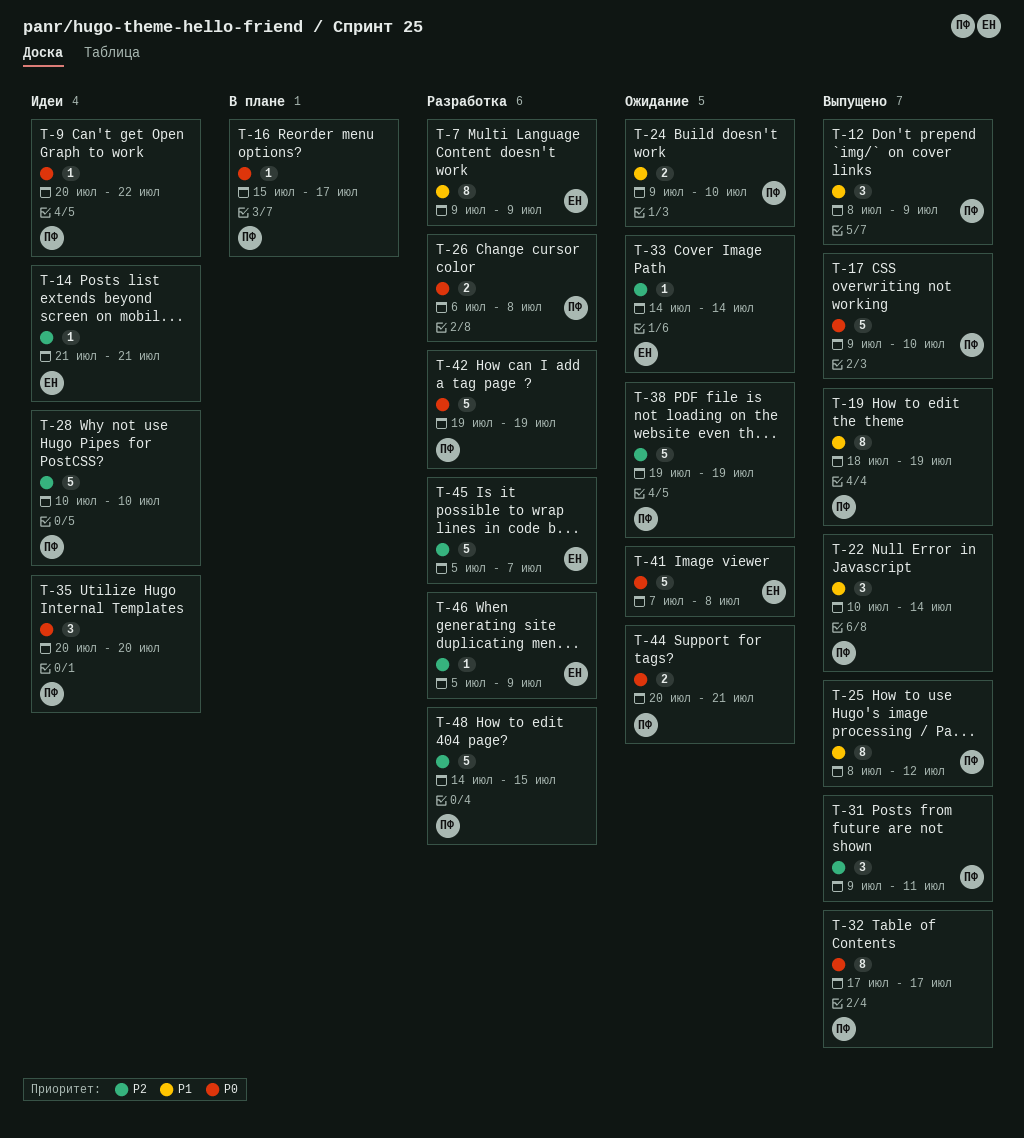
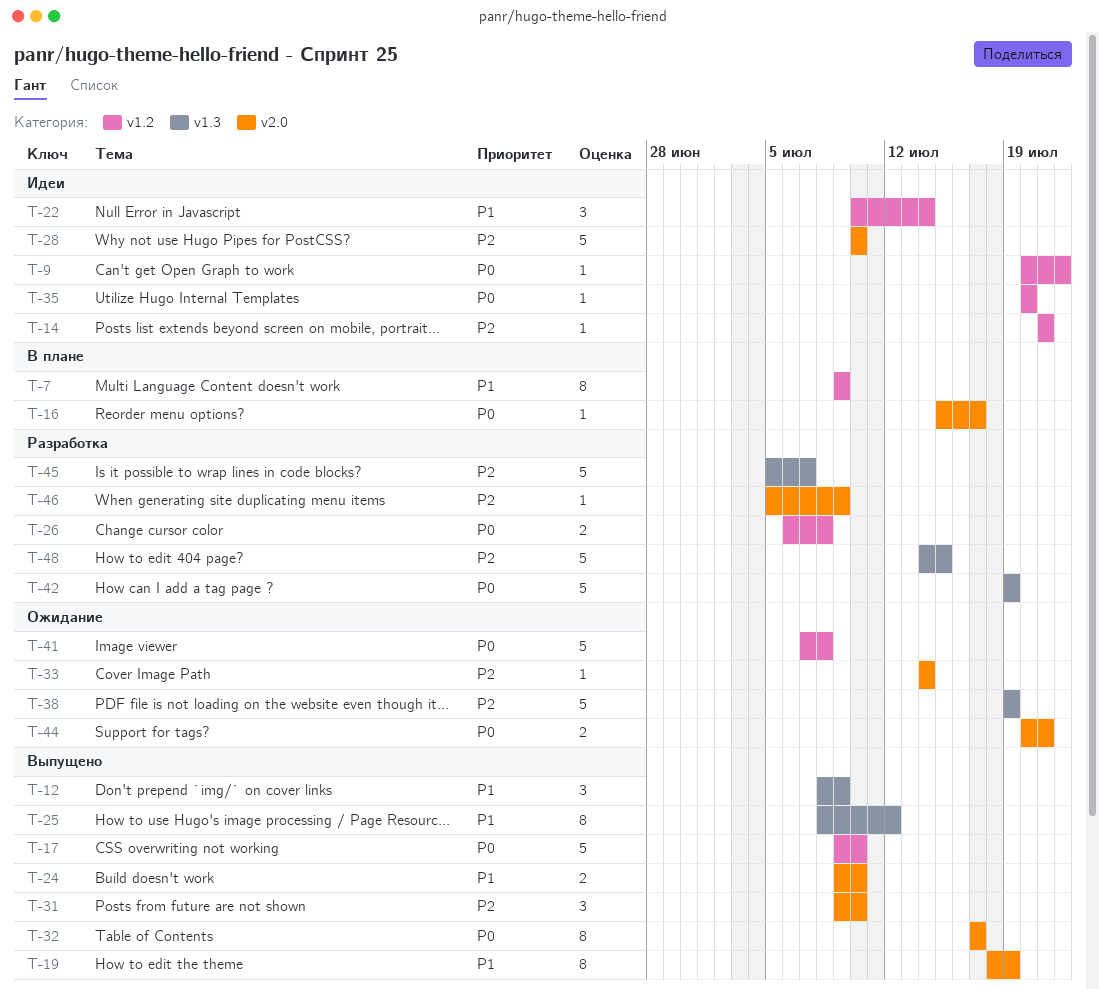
T-7, status: Разработка -> В плане
T-22, status: Выпущено -> Идеи
T-24, status: Ожидание -> Выпущено
T-31, due: Jul 11 -> Jul 10
T-35, estimate: 3 -> 1

